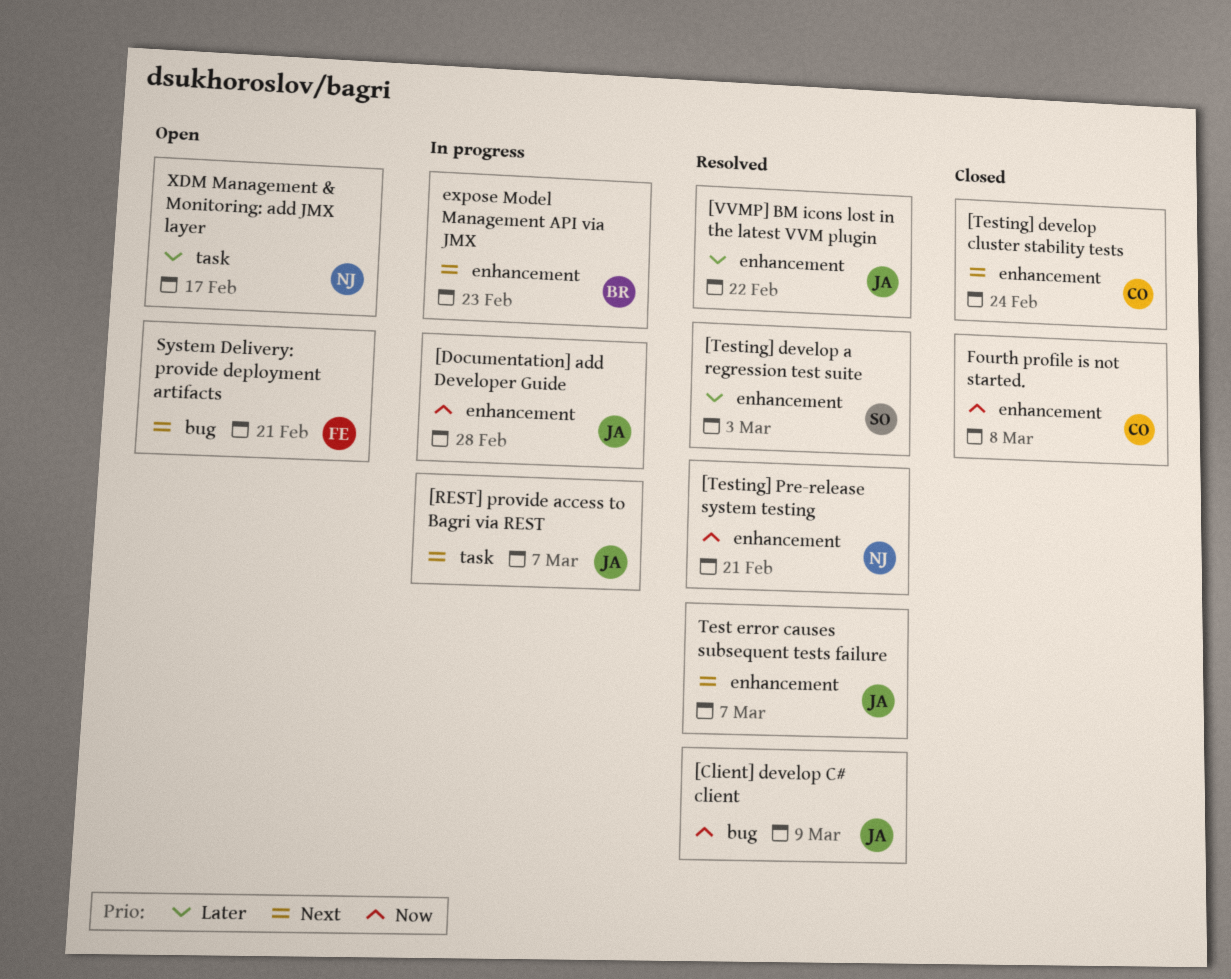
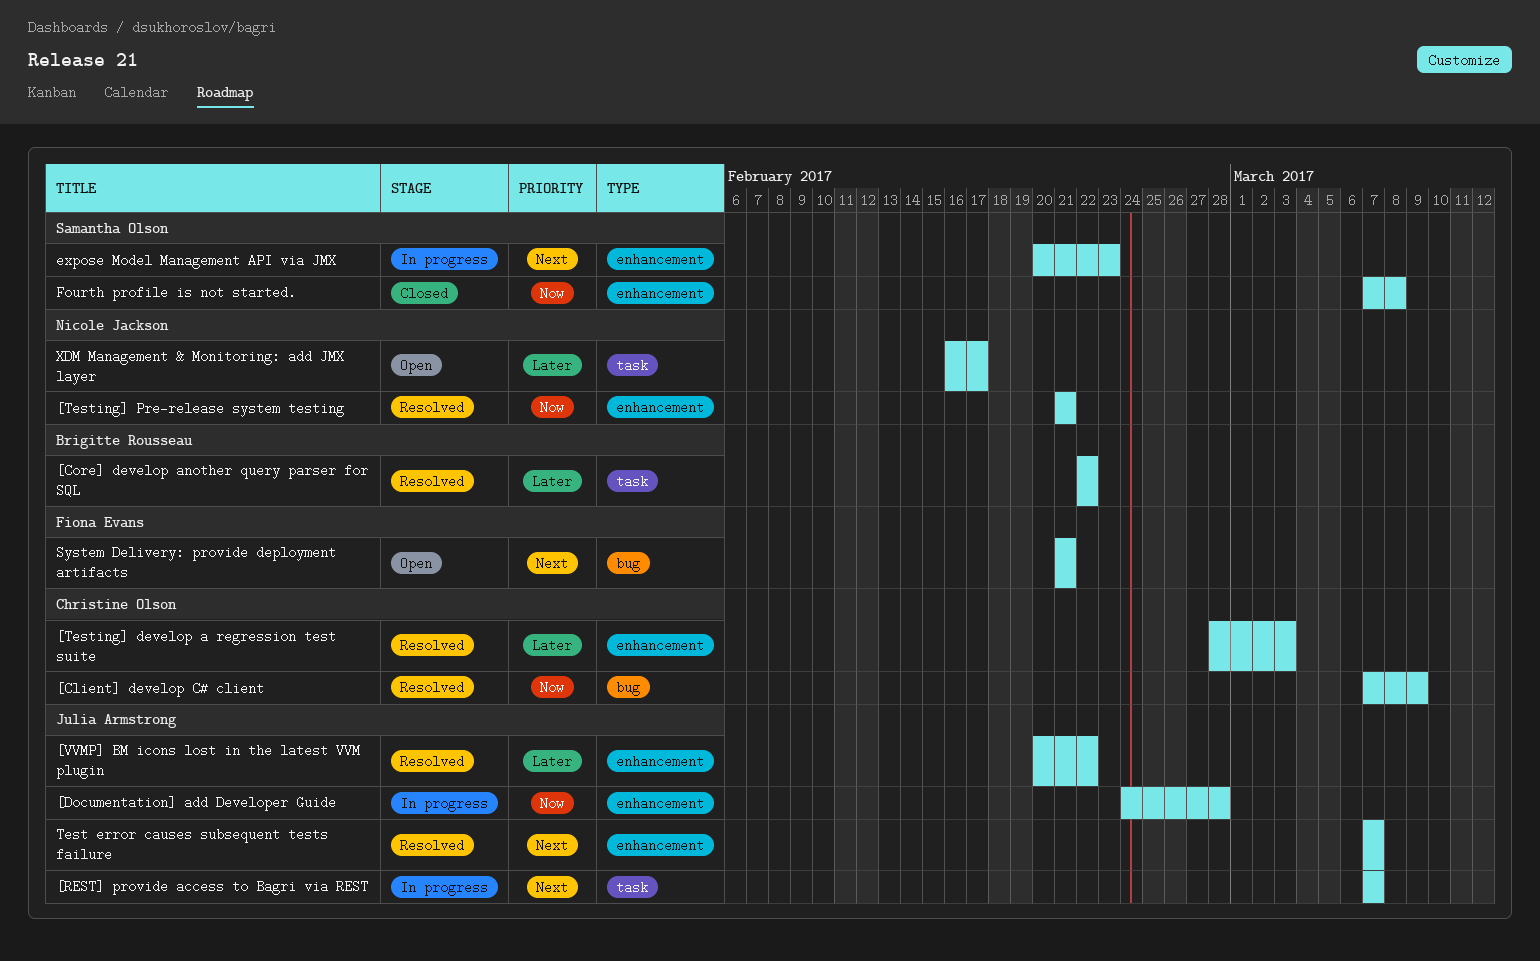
[Client] develop C# client, owner: Julia Armstrong -> Christine Olson
[Core] develop another query parser for SQL: none -> present
[Testing] develop a regression test suite, owner: Samantha Olson -> Christine Olson
[Testing] develop cluster stability tests: present -> none
expose Model Management API via JMX, owner: Brigitte Rousseau -> Samantha Olson
Fourth profile is not started., owner: Christine Olson -> Samantha Olson

